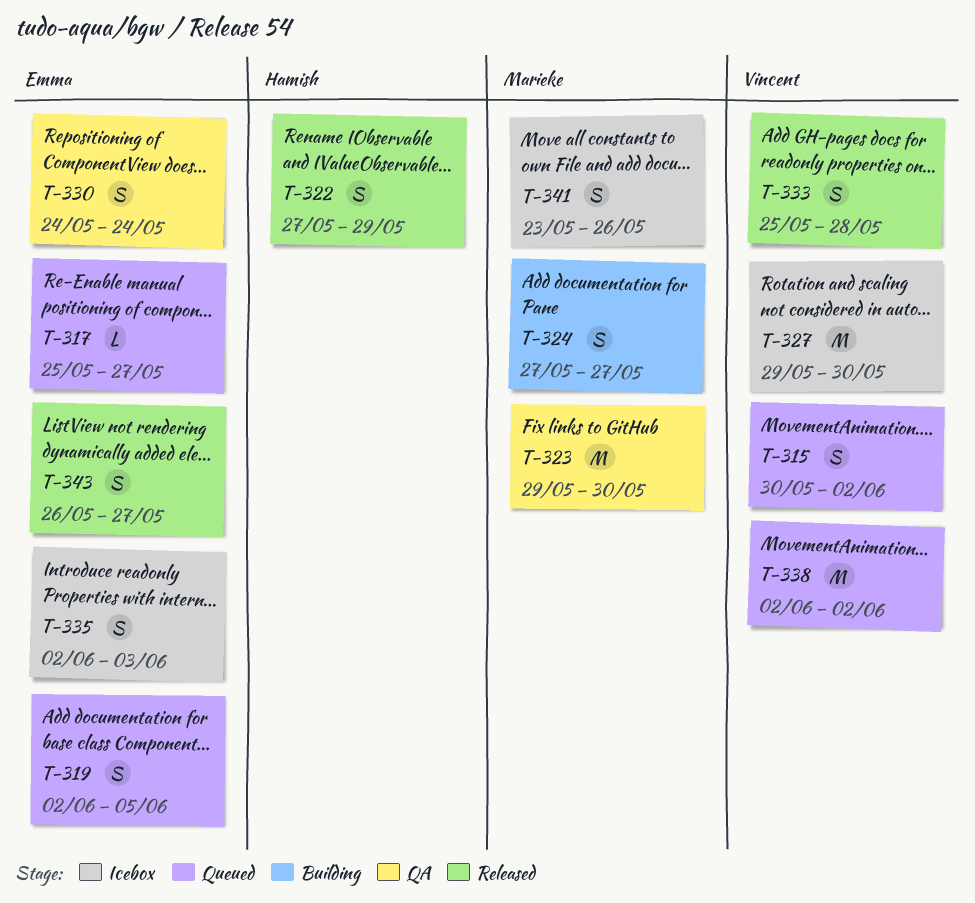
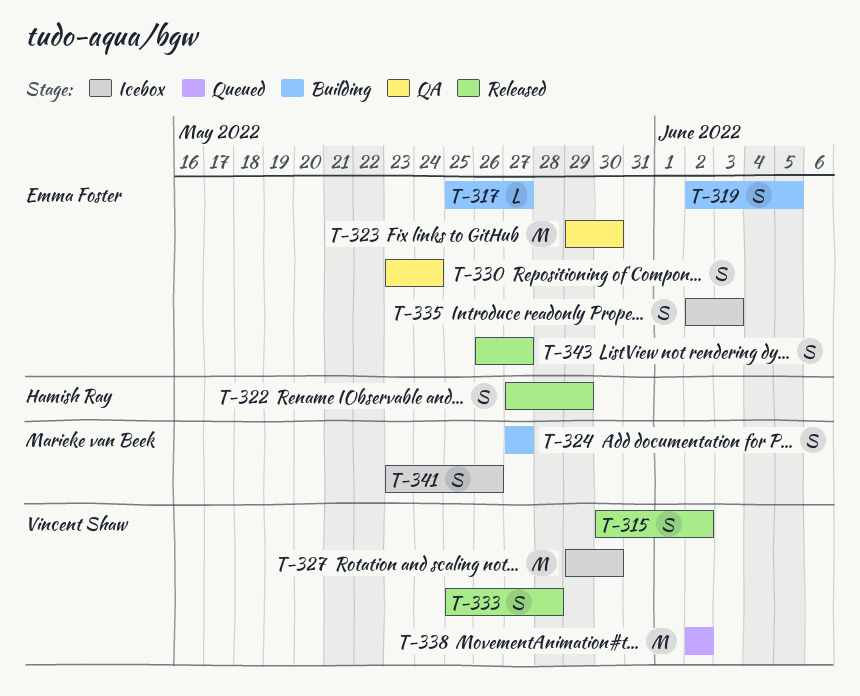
T-315, status: Queued -> Released
T-317, status: Queued -> Building
T-319, status: Queued -> Building
T-323, owner: Marieke van Beek -> Emma Foster
T-330, start: May 24 -> May 23

